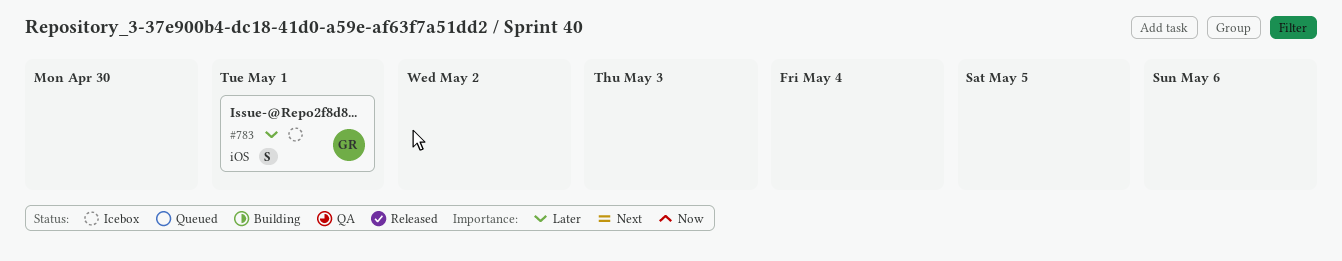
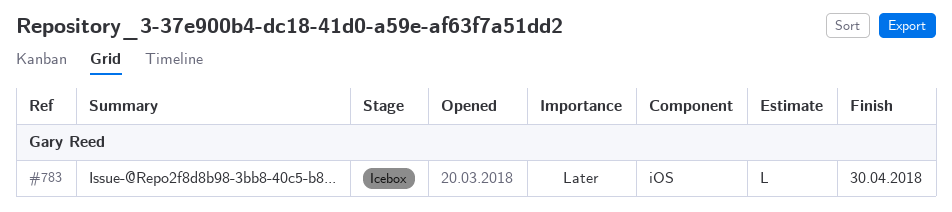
#783, estimate: S -> L
#783, due: May 1 -> Apr 30

